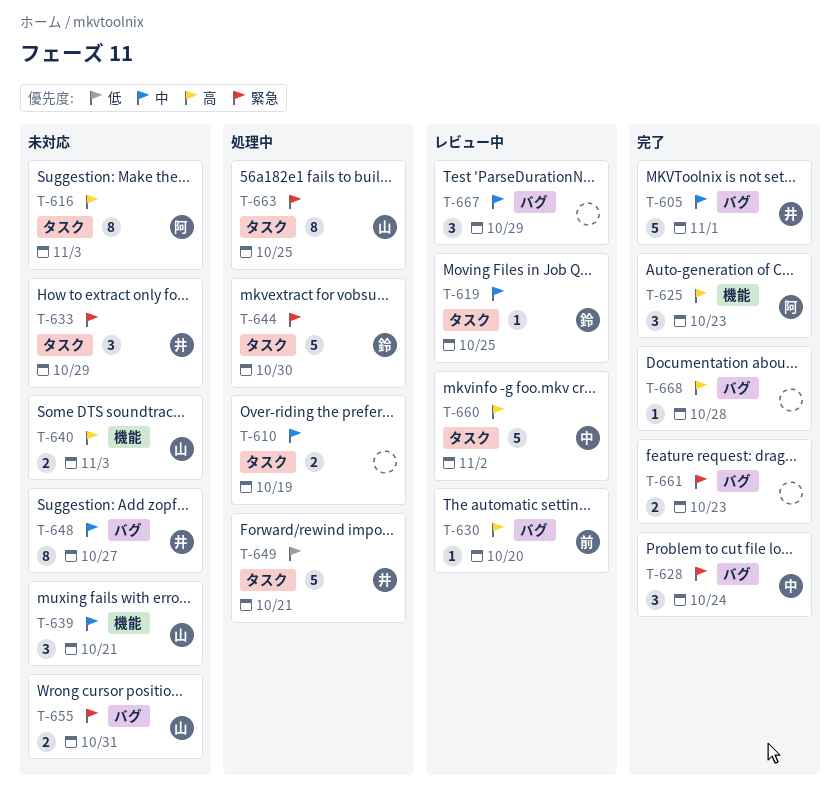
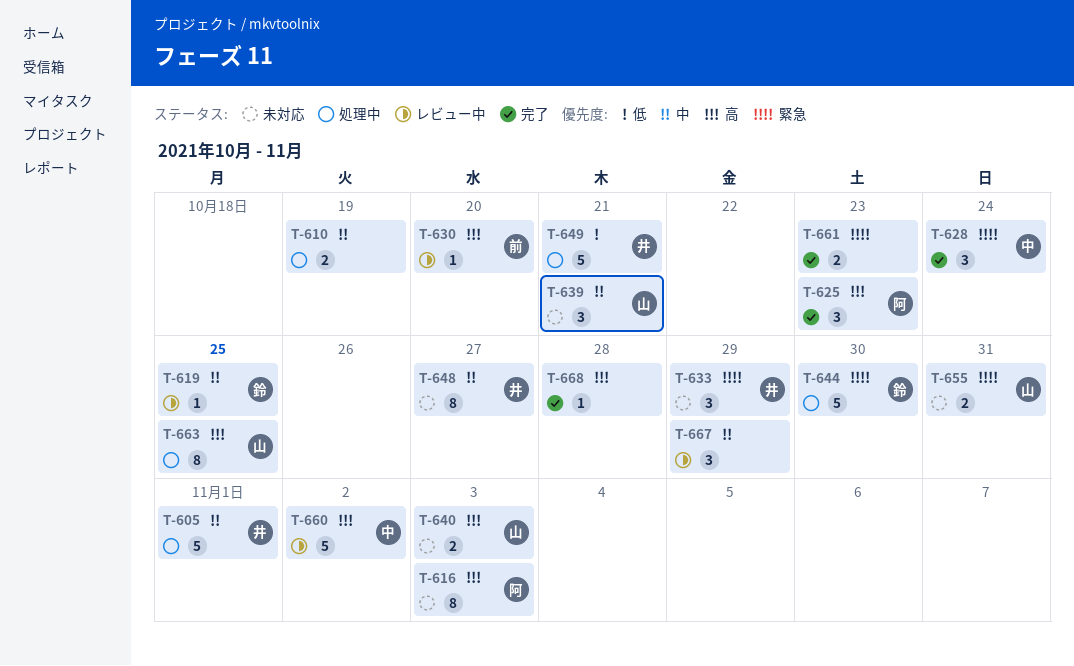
T-605, status: 完了 -> 処理中
T-663, priority: 緊急 -> 高

